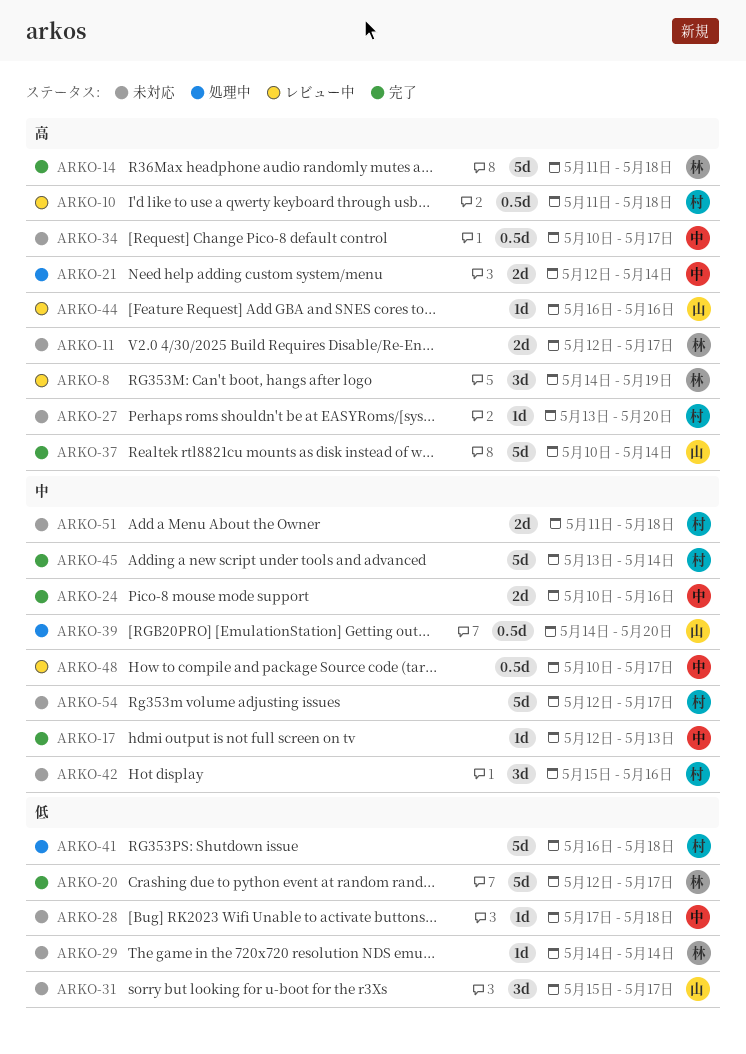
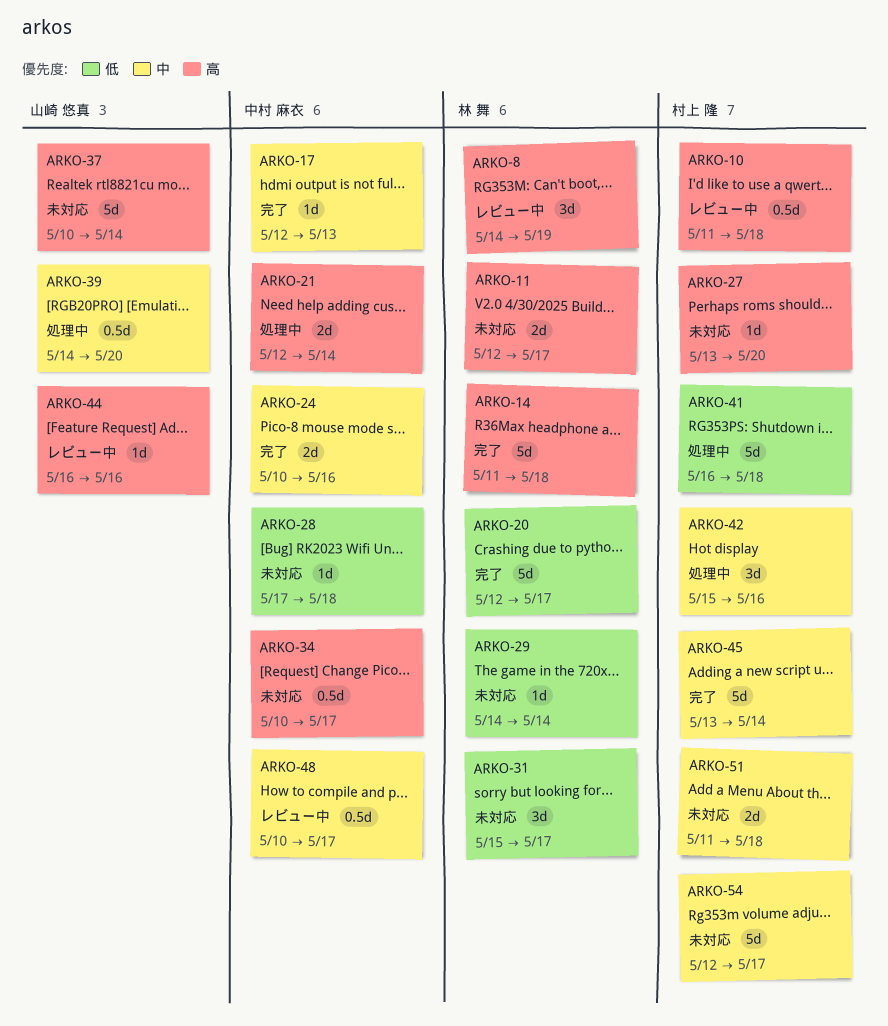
ARKO-31, owner: 山崎 悠真 -> 林 舞
ARKO-37, status: 完了 -> 未対応
ARKO-42, status: 未対応 -> 処理中

